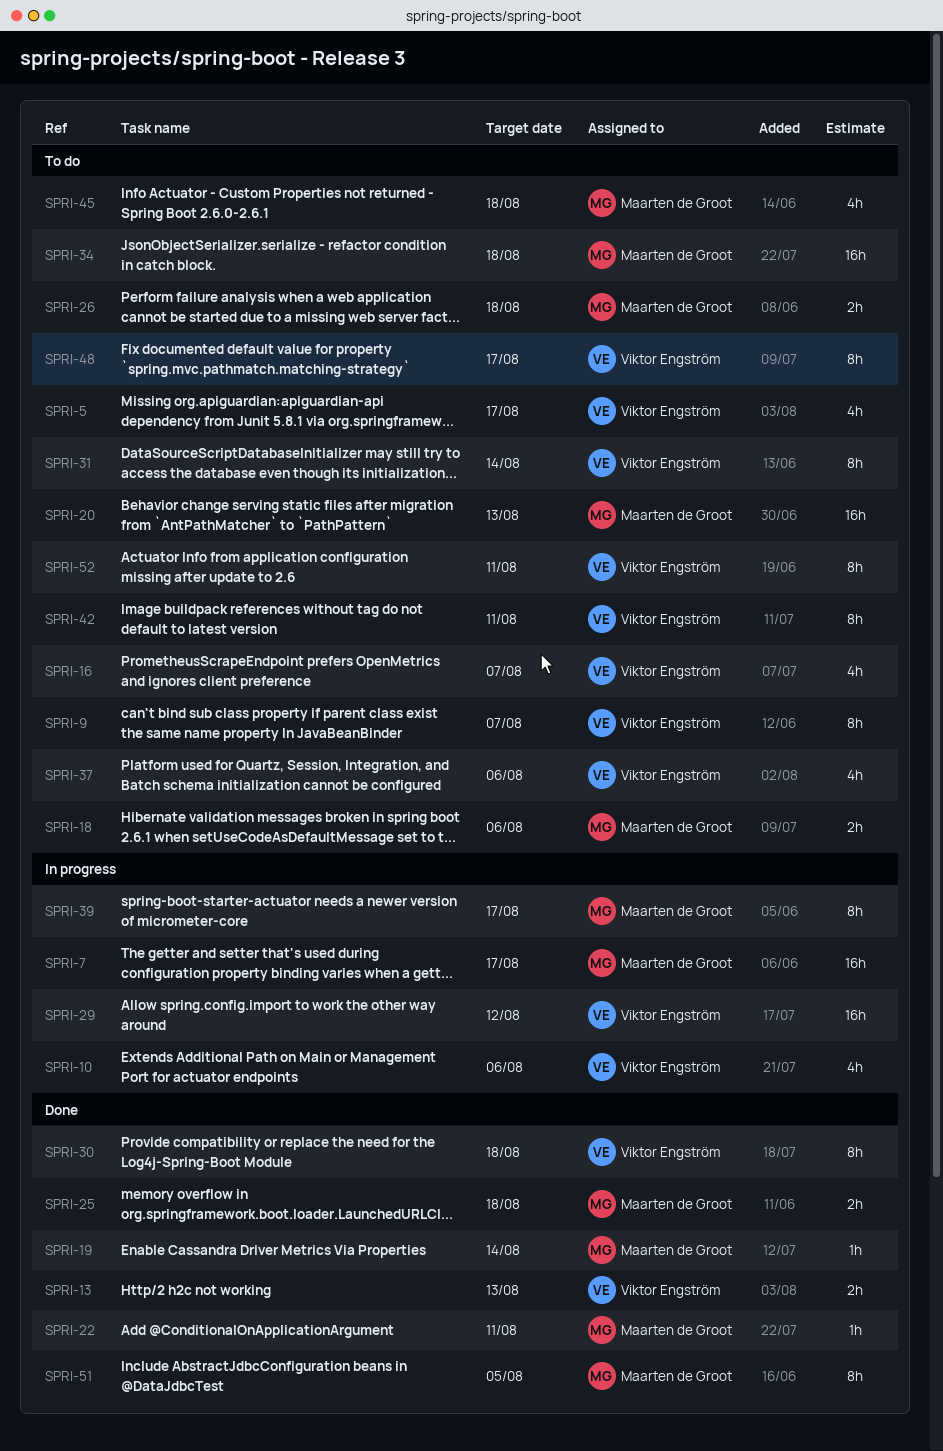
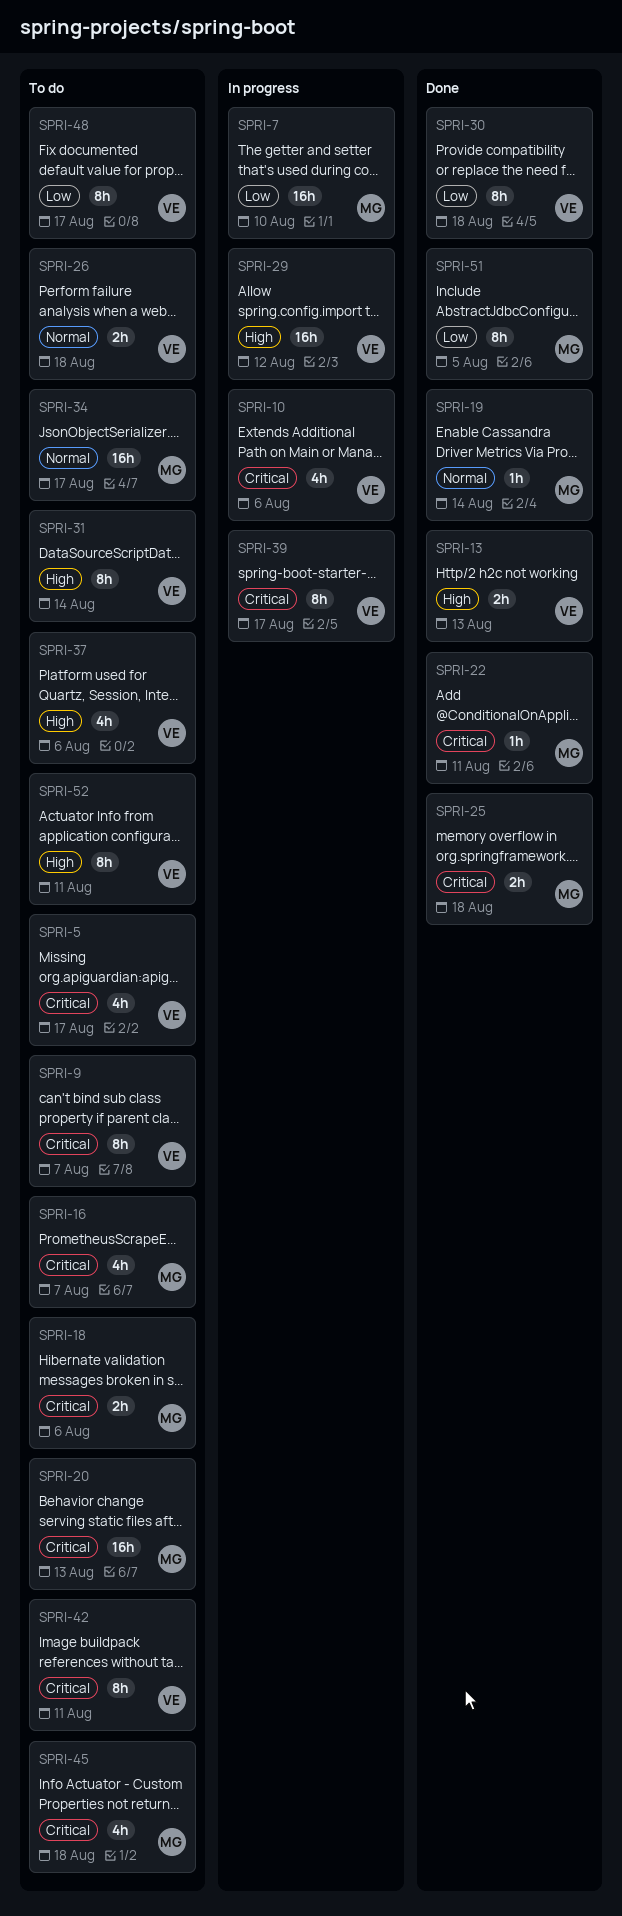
SPRI-7, due: Aug 17 -> Aug 10
SPRI-16, owner: Viktor Engström -> Maarten de Groot
SPRI-26, owner: Maarten de Groot -> Viktor Engström
SPRI-34, due: Aug 18 -> Aug 17
SPRI-39, owner: Maarten de Groot -> Viktor Engström

